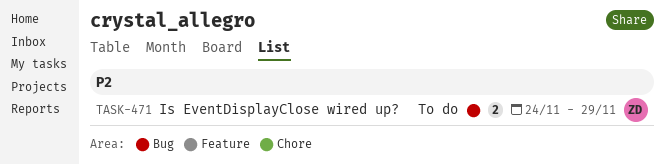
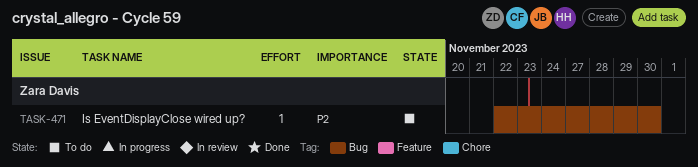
TASK-471, estimate: 2 -> 1
TASK-471, start: Nov 24 -> Nov 22
TASK-471, due: Nov 29 -> Nov 30

